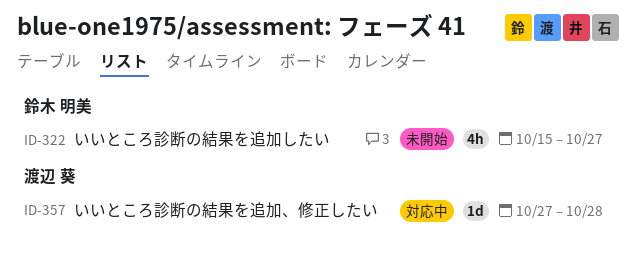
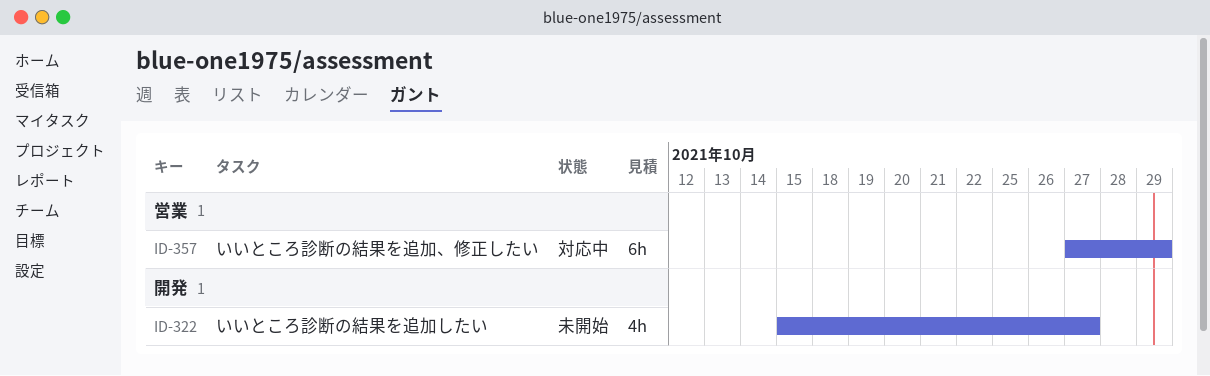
ID-357, estimate: 1d -> 6h
ID-357, due: Oct 28 -> Oct 29

